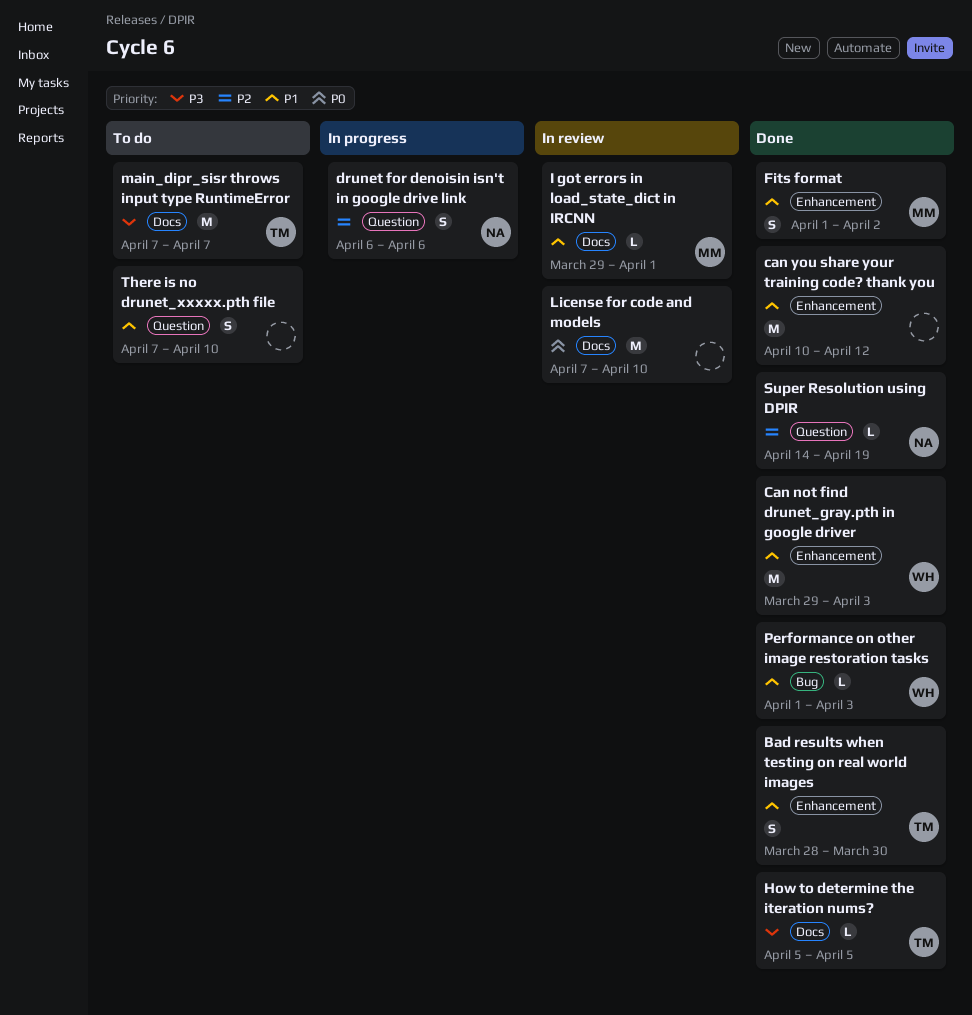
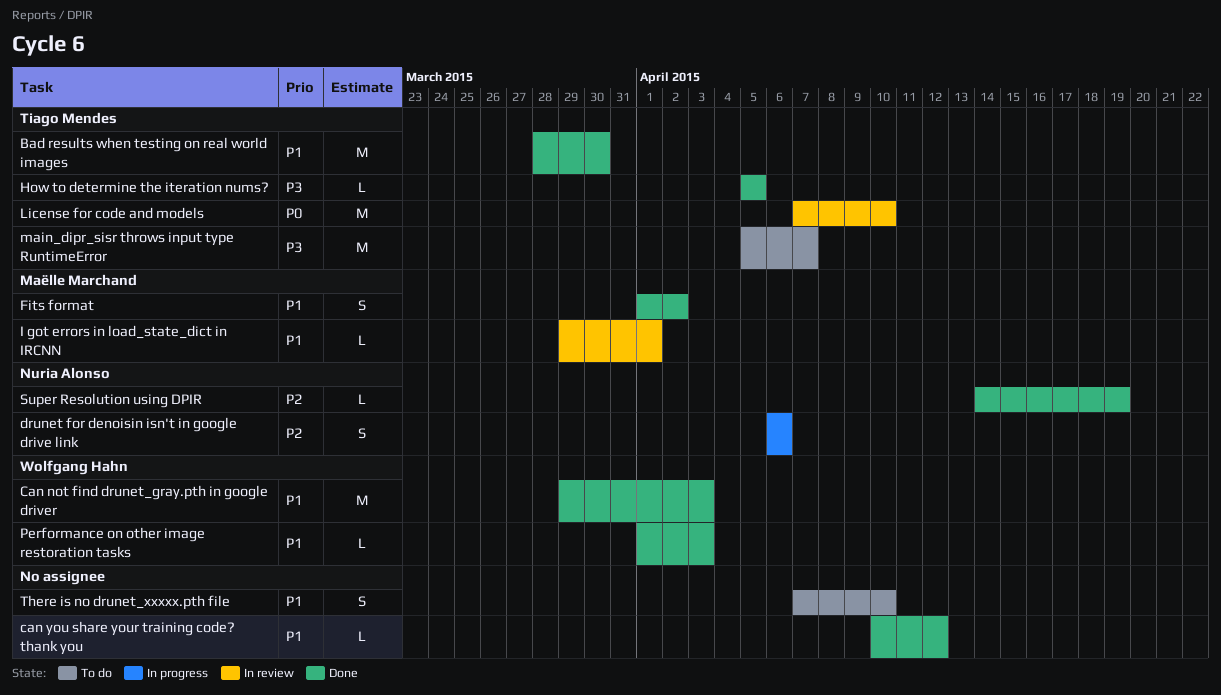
Bad results when testing on real world images, estimate: S -> M
can you share your training code? thank you, estimate: M -> L
License for code and models, owner: none -> Tiago Mendes
main_dipr_sisr throws input type RuntimeError, start: Apr 7 -> Apr 5

